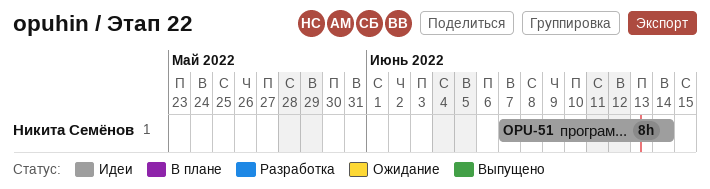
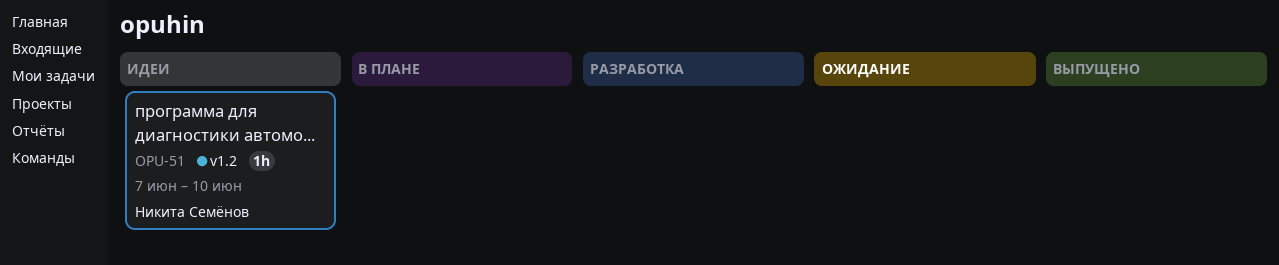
OPU-51, estimate: 8h -> 1h
OPU-51, due: Jun 14 -> Jun 10

